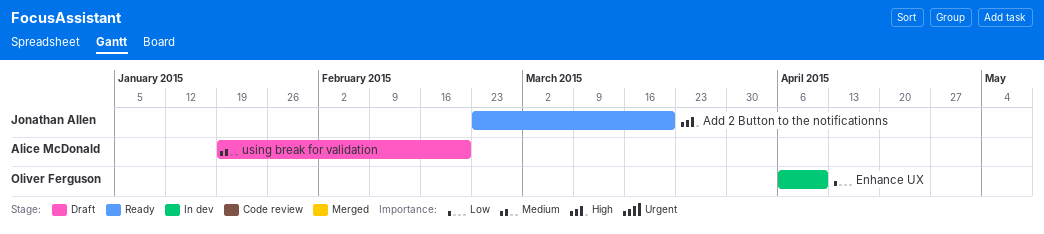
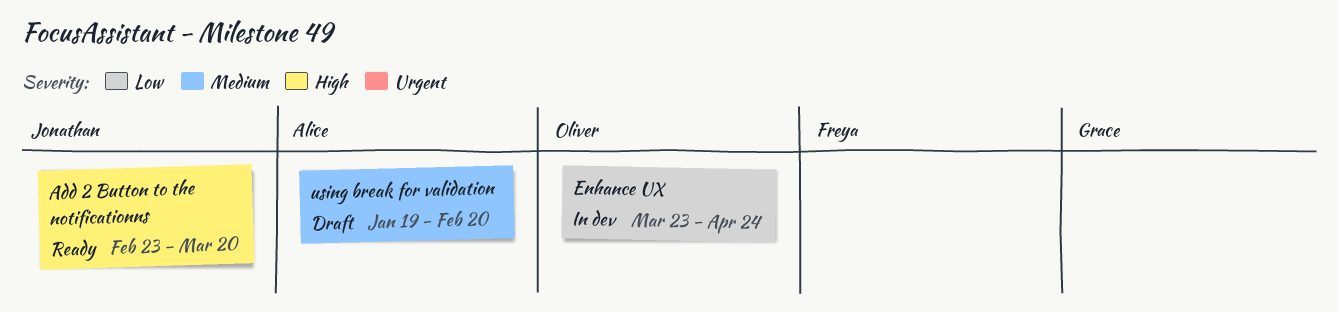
Enhance UX, start: Apr 6 -> Mar 23
Enhance UX, due: Apr 10 -> Apr 24

